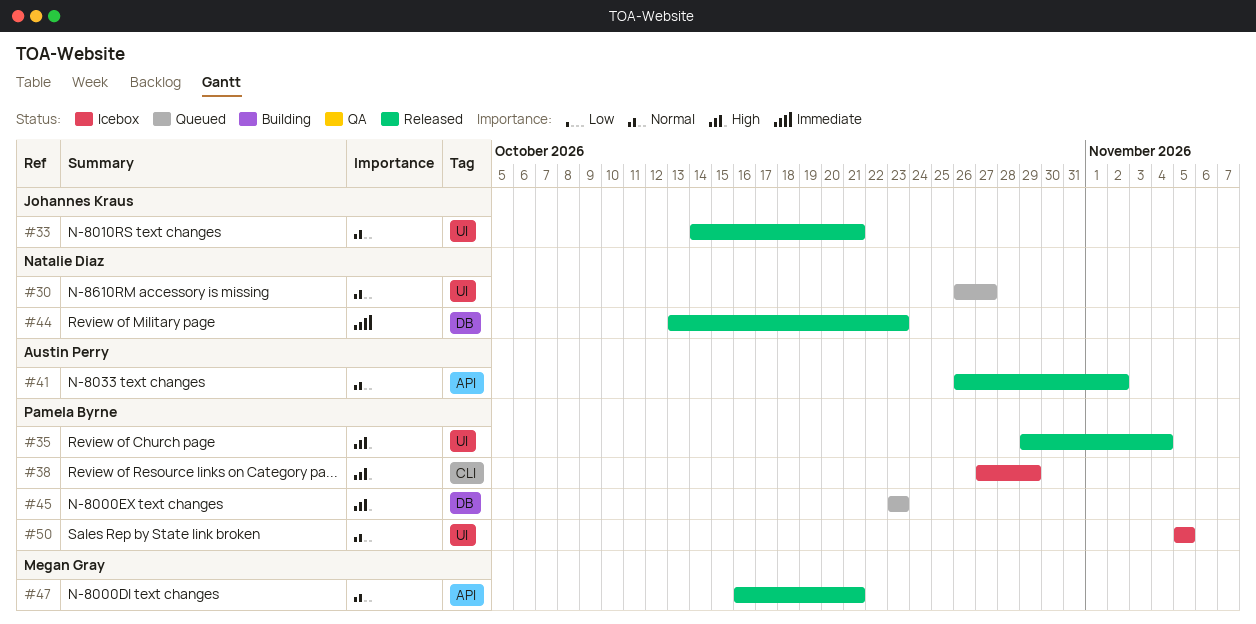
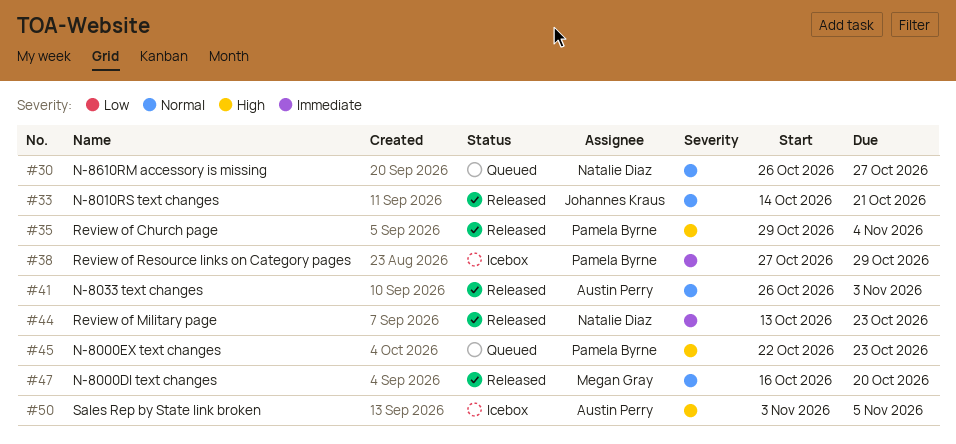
#38, priority: High -> Immediate
#41, due: Nov 2 -> Nov 3
#45, start: Oct 23 -> Oct 22
#47, due: Oct 21 -> Oct 20
#50, owner: Pamela Byrne -> Austin Perry
#50, priority: Normal -> High
#50, start: Nov 5 -> Nov 3

